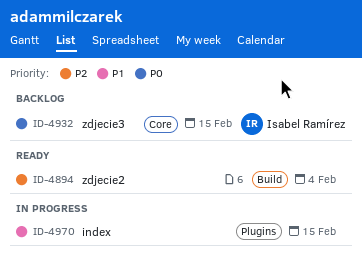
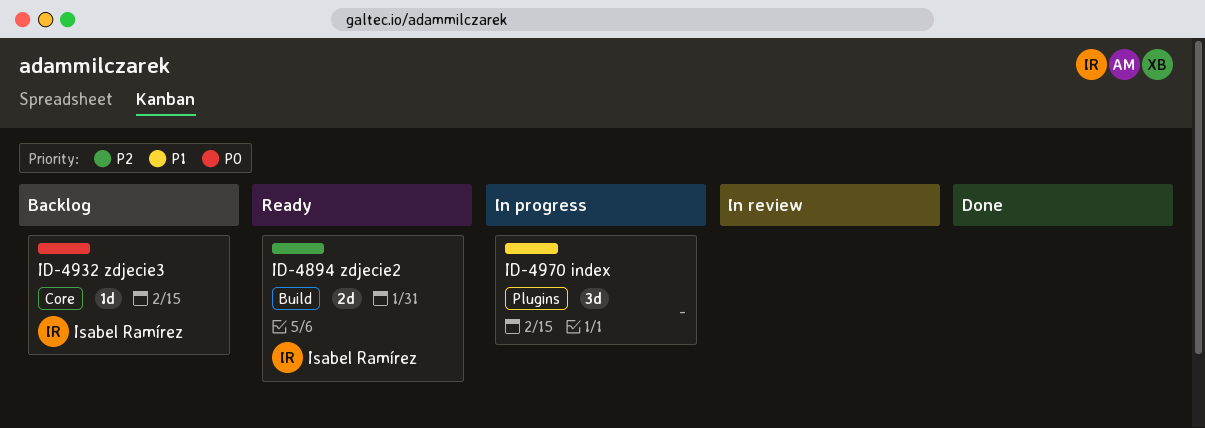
ID-4894, owner: none -> Isabel Ramírez
ID-4894, due: Feb 4 -> Jan 31

